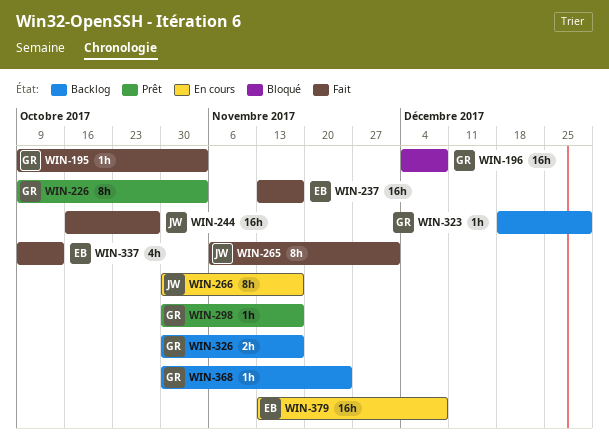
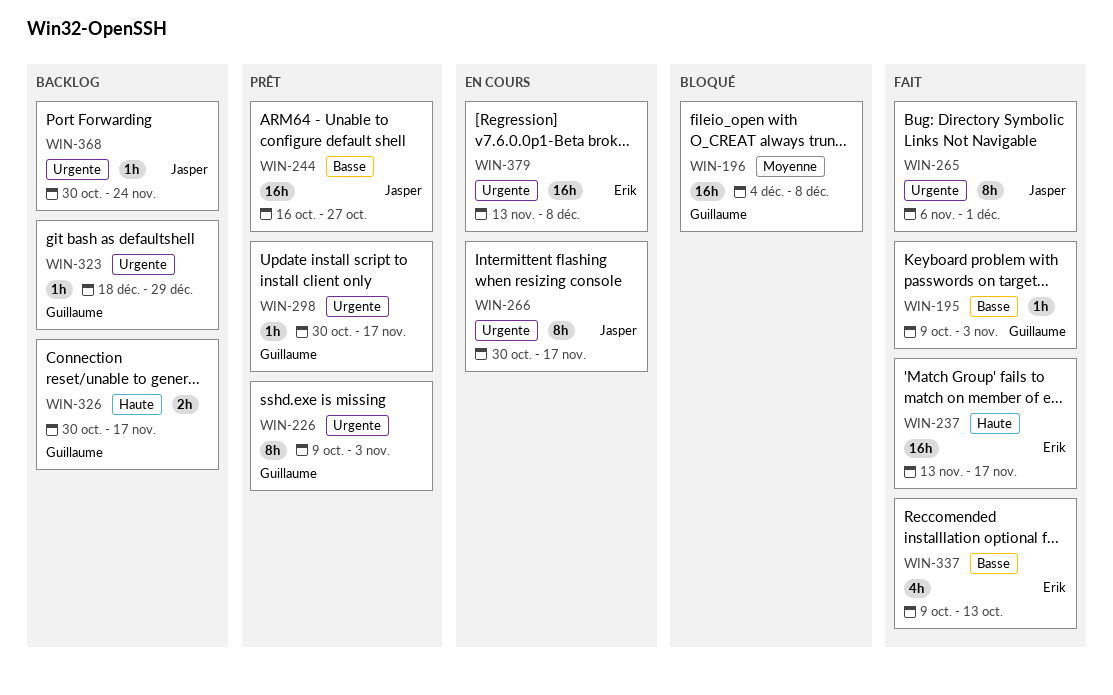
WIN-244, status: Fait -> Prêt
WIN-368, owner: Guillaume -> Jasper

